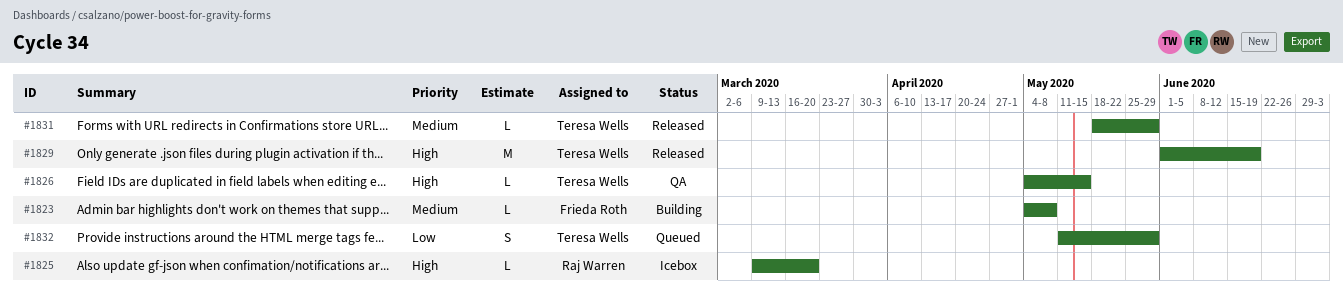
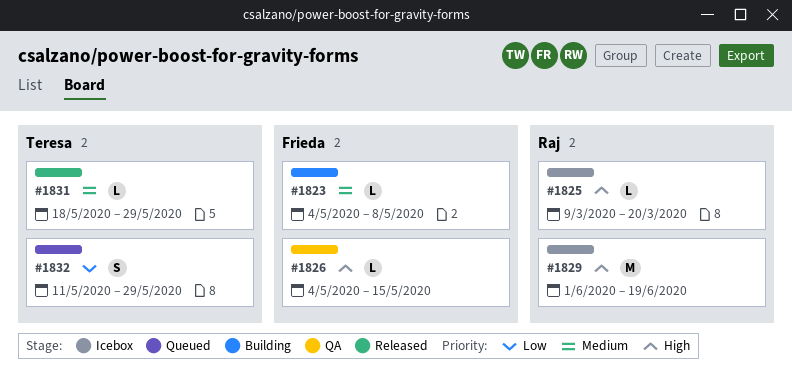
#1826, owner: Teresa Wells -> Frieda Roth
#1829, status: Released -> Icebox
#1829, owner: Teresa Wells -> Raj Warren

